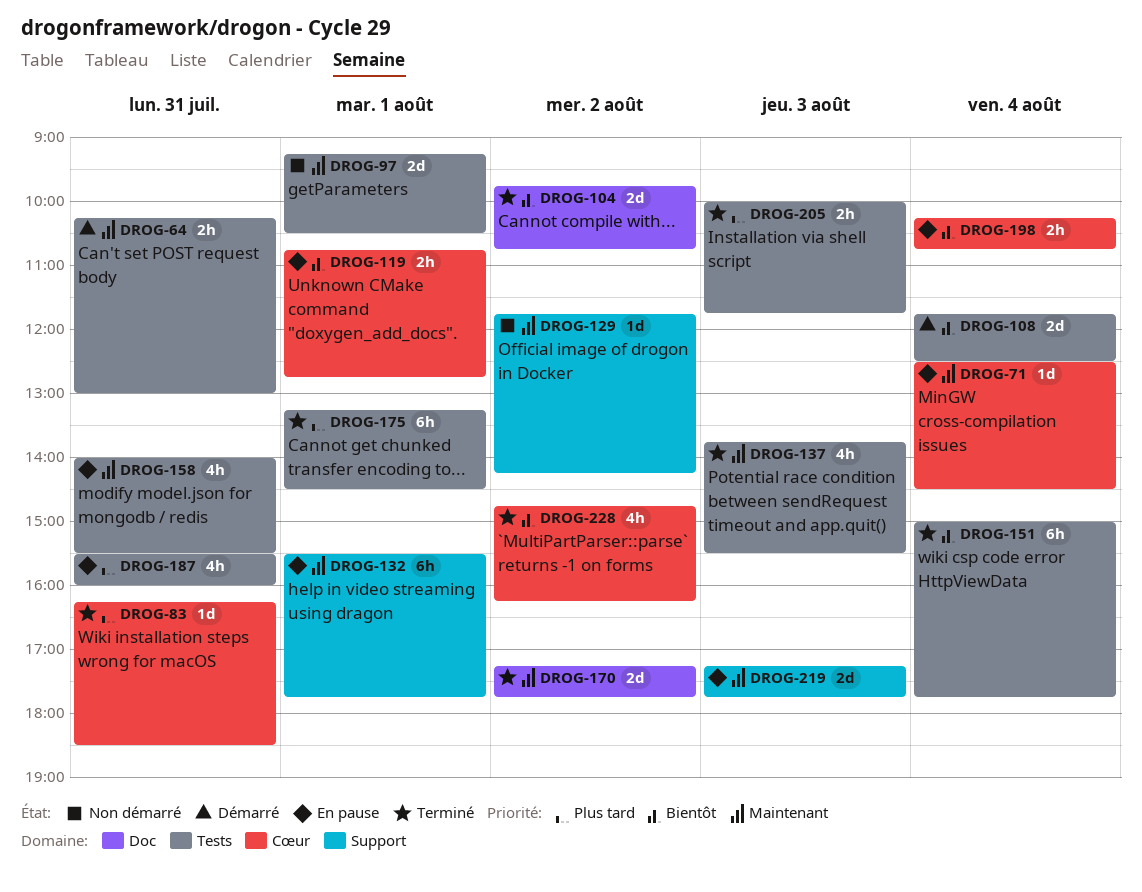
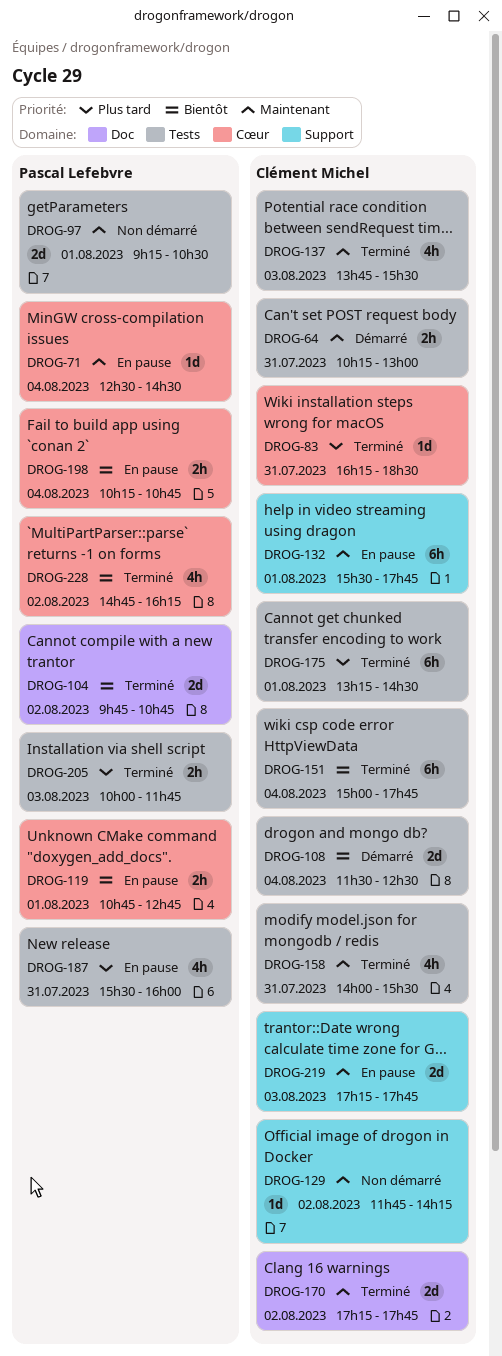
DROG-108, begins: 11:45 -> 11:30
DROG-158, status: En pause -> Terminé

